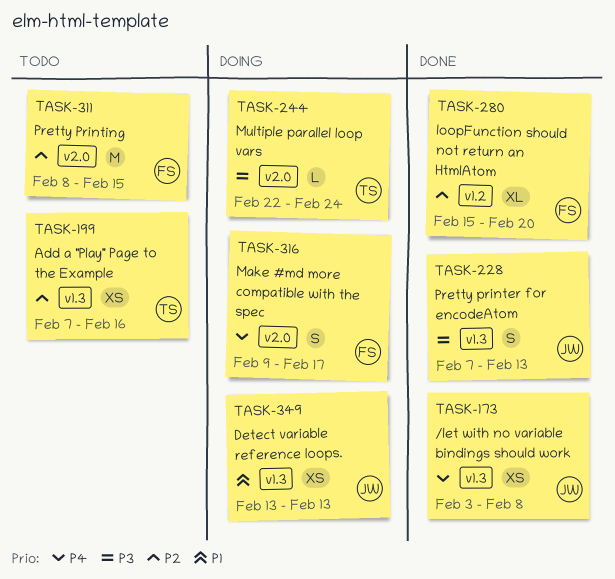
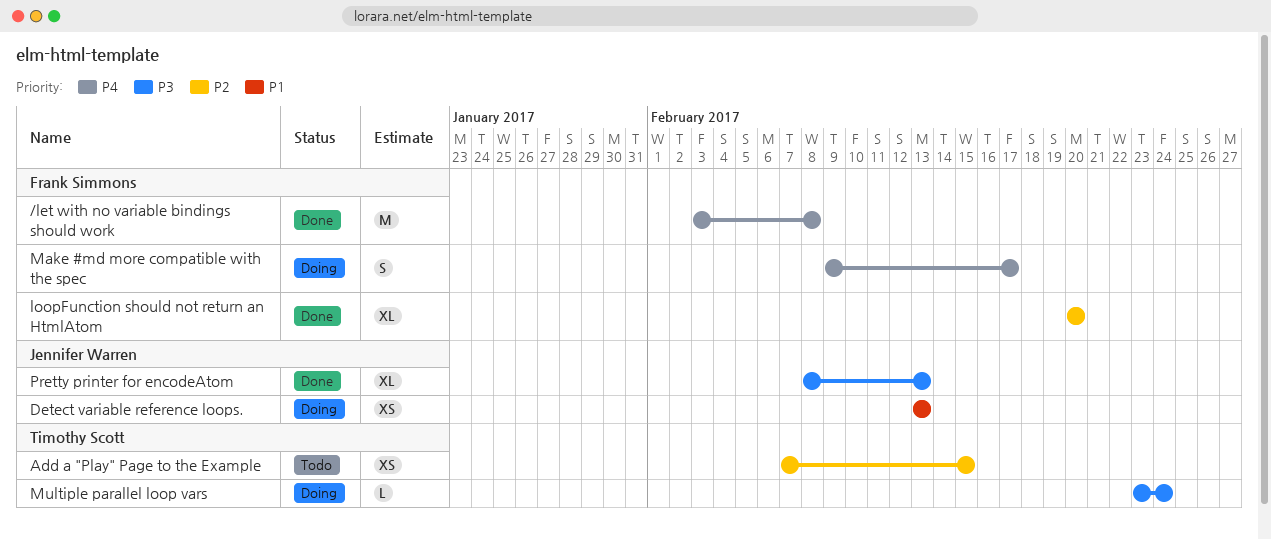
/let with no variable bindings should work, owner: Jennifer Warren -> Frank Simmons
/let with no variable bindings should work, estimate: XS -> M
Add a "Play" Page to the Example, due: Feb 16 -> Feb 15
loopFunction should not return an HtmlAtom, start: Feb 15 -> Feb 20
Multiple parallel loop vars, start: Feb 22 -> Feb 23
Pretty printer for encodeAtom, estimate: S -> XL
Pretty printer for encodeAtom, start: Feb 7 -> Feb 8
Pretty Printing: present -> none

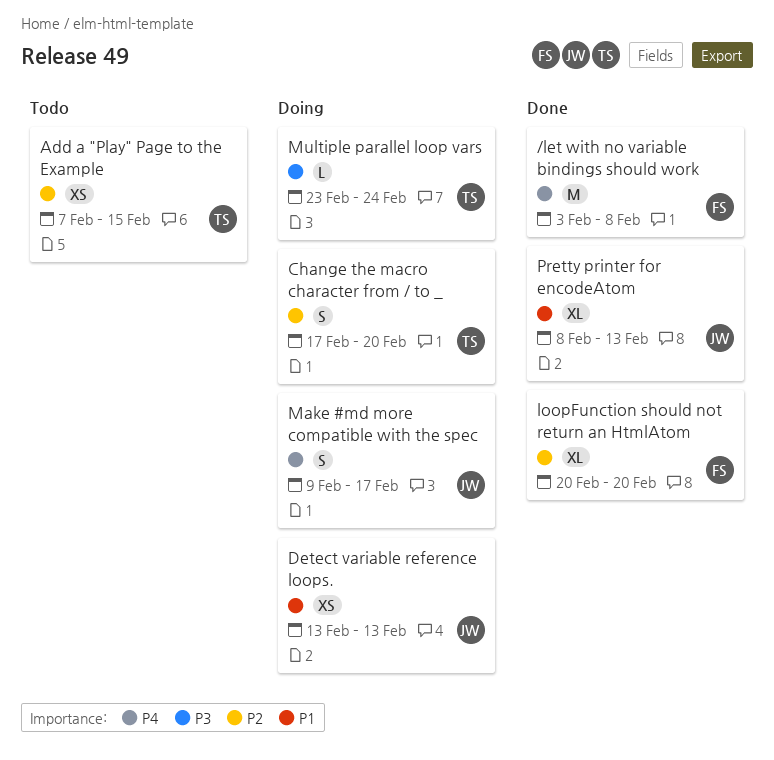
Change the macro character from / to _: none -> present
Make #md more compatible with the spec, owner: Frank Simmons -> Jennifer Warren
Pretty printer for encodeAtom, priority: P3 -> P1

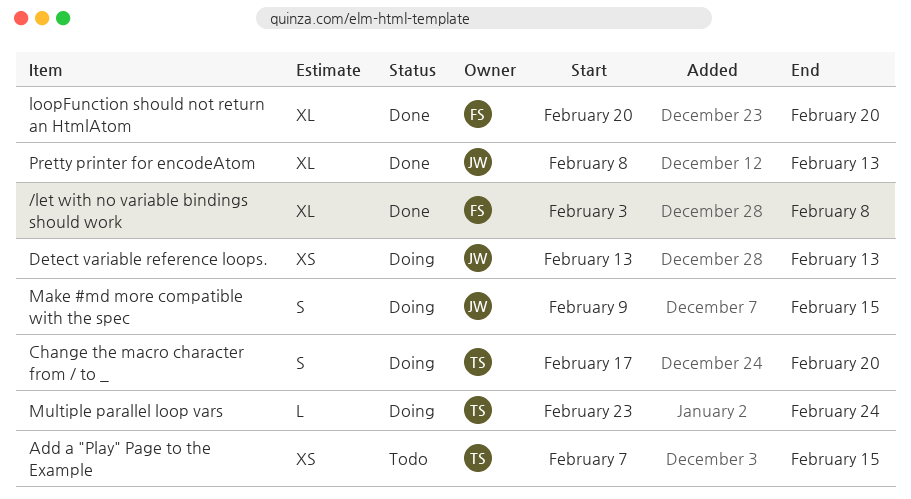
/let with no variable bindings should work, estimate: M -> XL
Make #md more compatible with the spec, due: Feb 17 -> Feb 15

